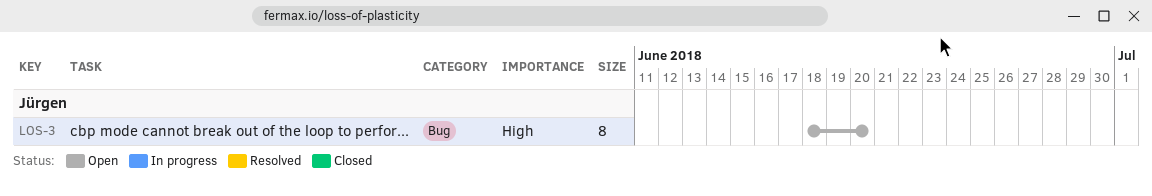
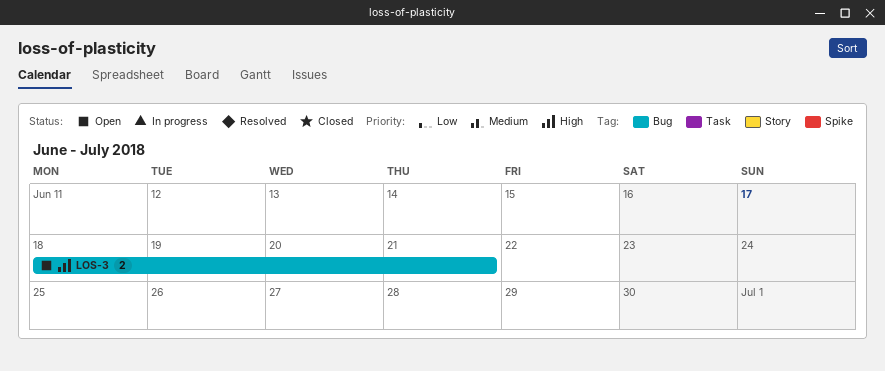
LOS-3, estimate: 8 -> 2
LOS-3, due: Jun 20 -> Jun 21

